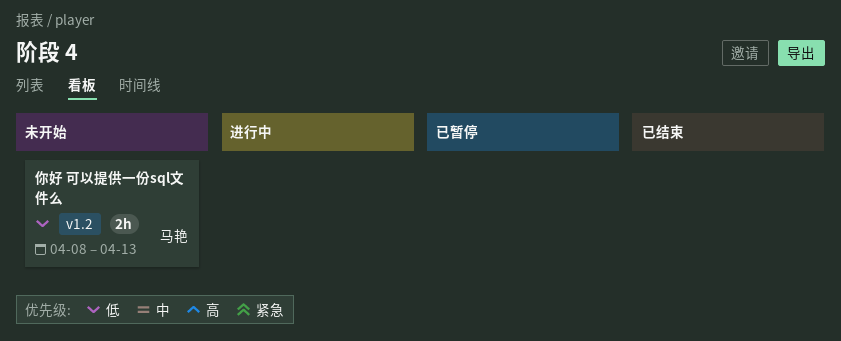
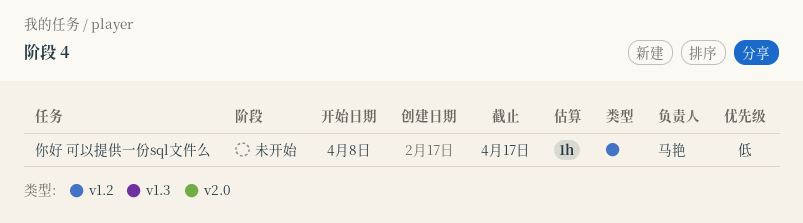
你好 可以提供一份sql文件么, estimate: 2h -> 1h
你好 可以提供一份sql文件么, due: Apr 13 -> Apr 17

